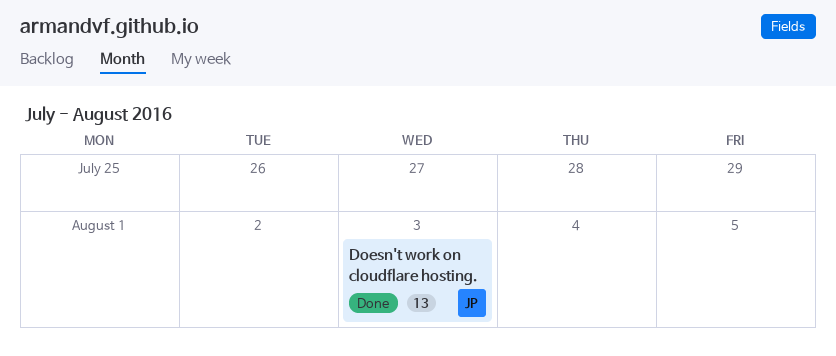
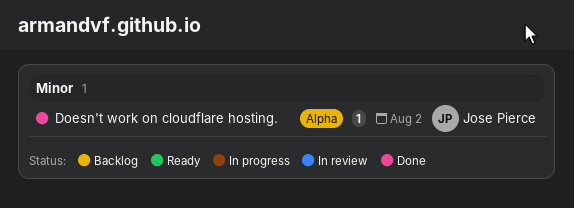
Doesn't work on cloudflare hosting., estimate: 13 -> 1
Doesn't work on cloudflare hosting., due: Aug 3 -> Aug 2

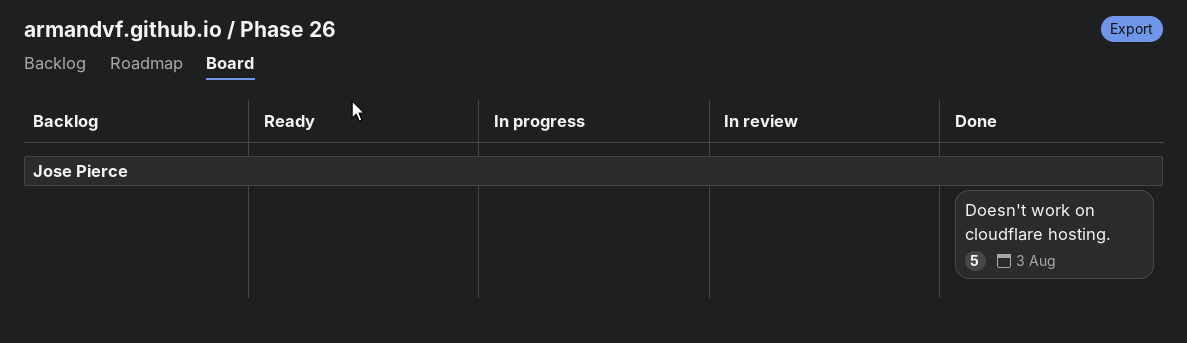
Doesn't work on cloudflare hosting., estimate: 1 -> 5
Doesn't work on cloudflare hosting., due: Aug 2 -> Aug 3

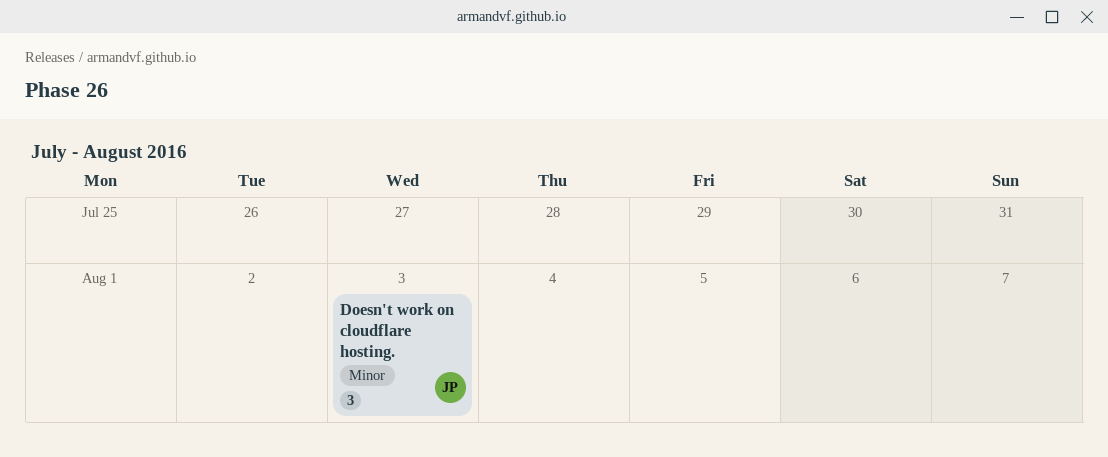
Doesn't work on cloudflare hosting., estimate: 5 -> 3

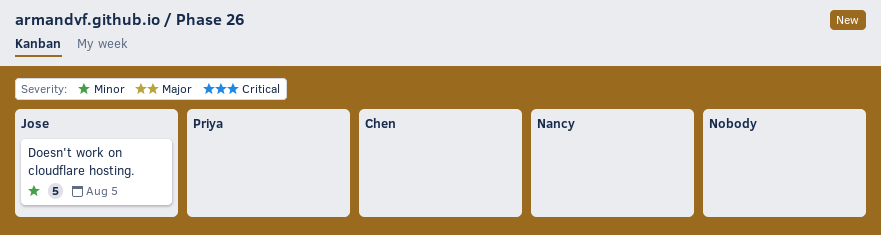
Doesn't work on cloudflare hosting., estimate: 3 -> 5
Doesn't work on cloudflare hosting., due: Aug 3 -> Aug 5

